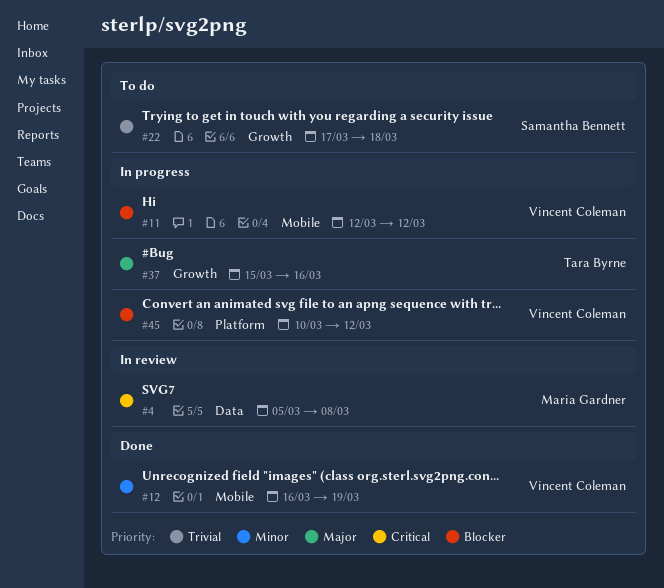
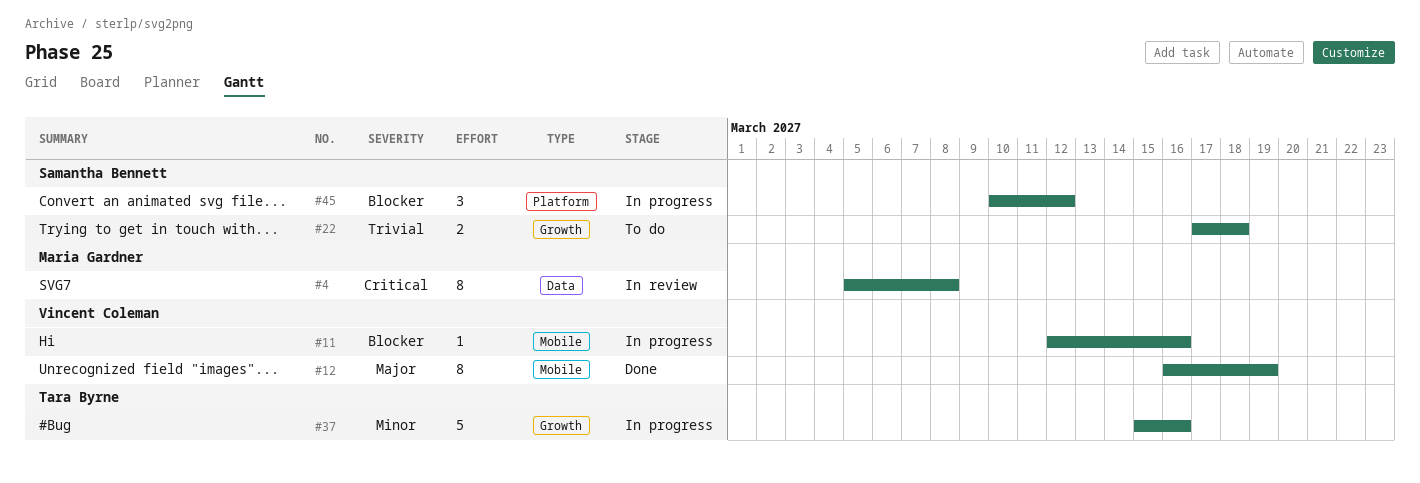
#11, due: Mar 12 -> Mar 16
#12, priority: Minor -> Major
#37, priority: Major -> Minor
#45, owner: Vincent Coleman -> Samantha Bennett

